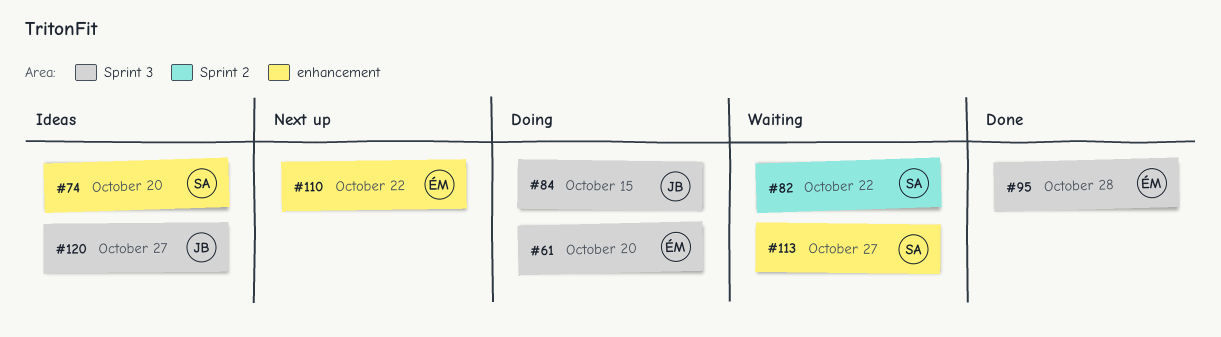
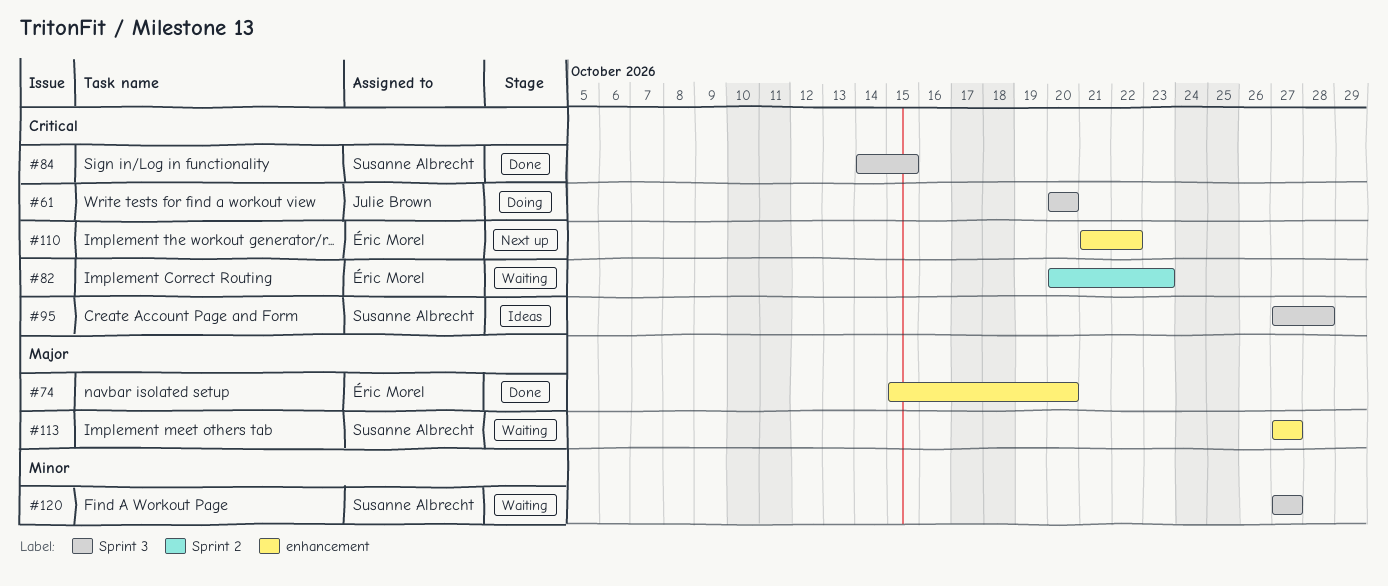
#61, owner: Éric Morel -> Julie Brown
#74, status: Ideas -> Done
#74, owner: Susanne Albrecht -> Éric Morel
#82, owner: Susanne Albrecht -> Éric Morel
#82, due: Oct 22 -> Oct 23
#84, status: Doing -> Done
#84, owner: Julie Brown -> Susanne Albrecht
#95, status: Done -> Ideas
#95, owner: Éric Morel -> Susanne Albrecht
#120, status: Ideas -> Waiting
#120, owner: Julie Brown -> Susanne Albrecht

